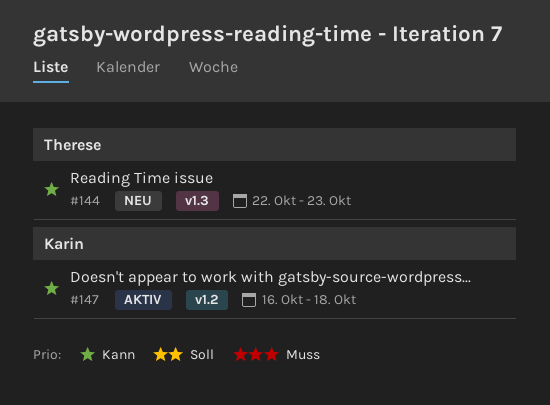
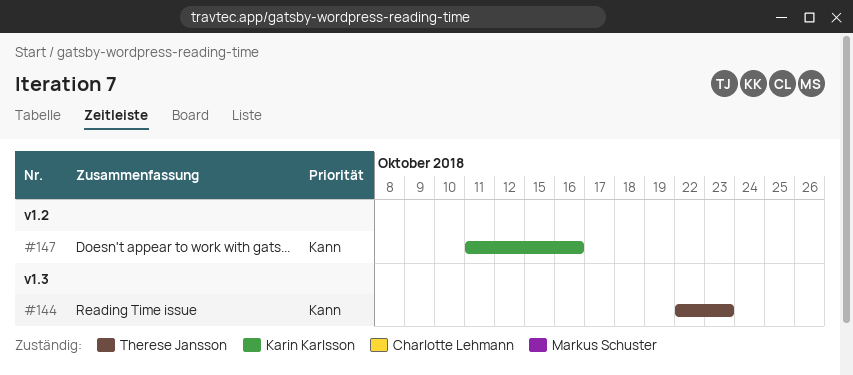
#147, start: Oct 16 -> Oct 11
#147, due: Oct 18 -> Oct 16

